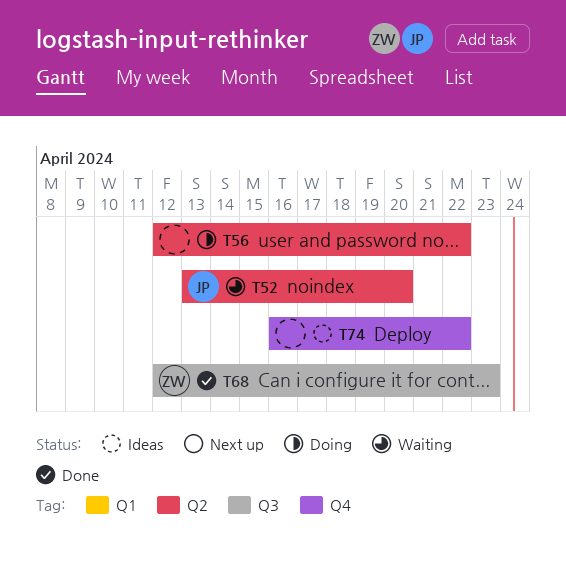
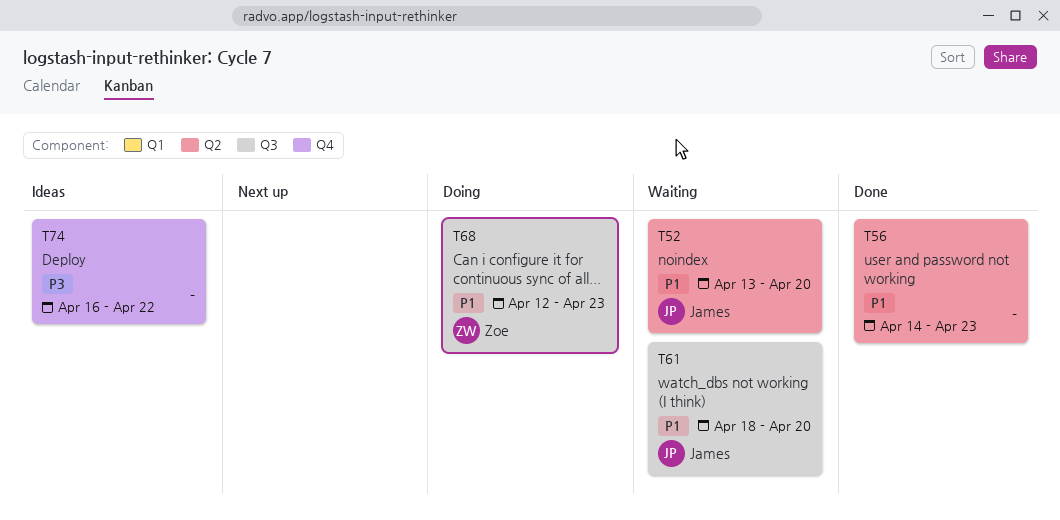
T56, status: Doing -> Done
T56, start: Apr 12 -> Apr 14
T56, due: Apr 22 -> Apr 23
T61: none -> present
T68, status: Done -> Doing

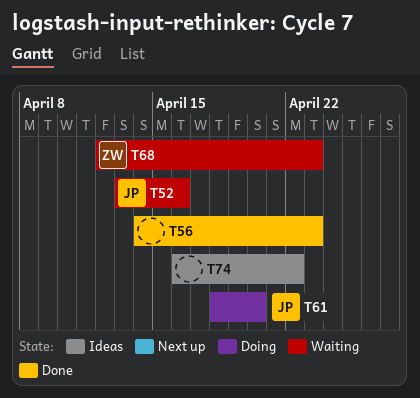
T52, due: Apr 20 -> Apr 16
T61, status: Waiting -> Doing
T68, status: Doing -> Waiting

